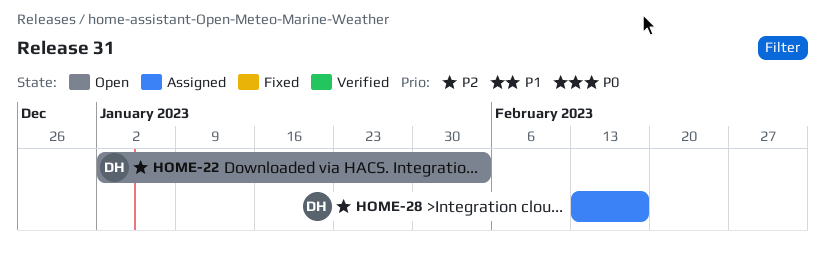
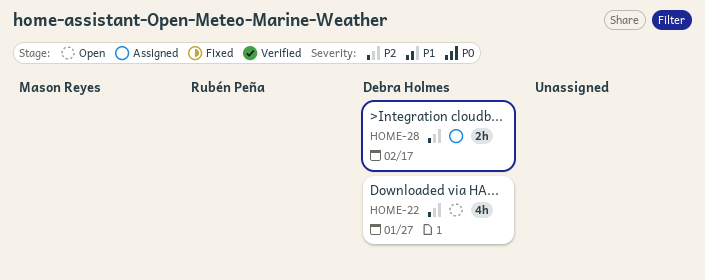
HOME-22, due: Feb 3 -> Jan 27

